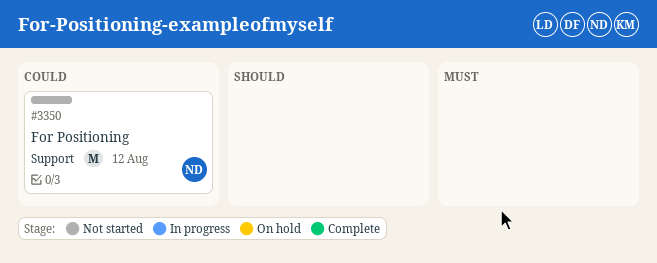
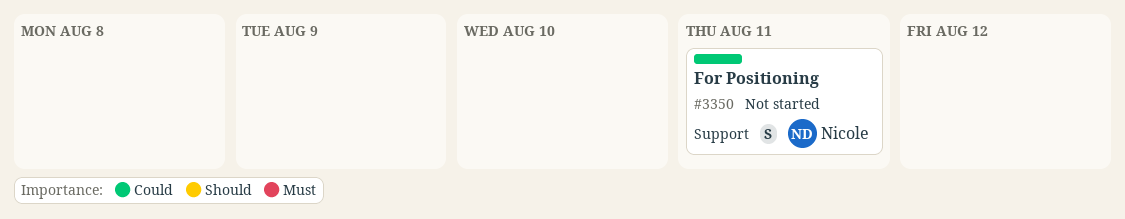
#3350, estimate: M -> S
#3350, due: Aug 12 -> Aug 11

